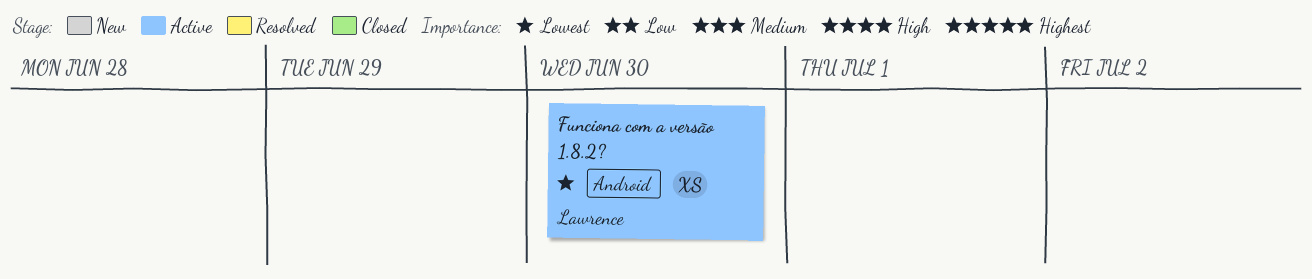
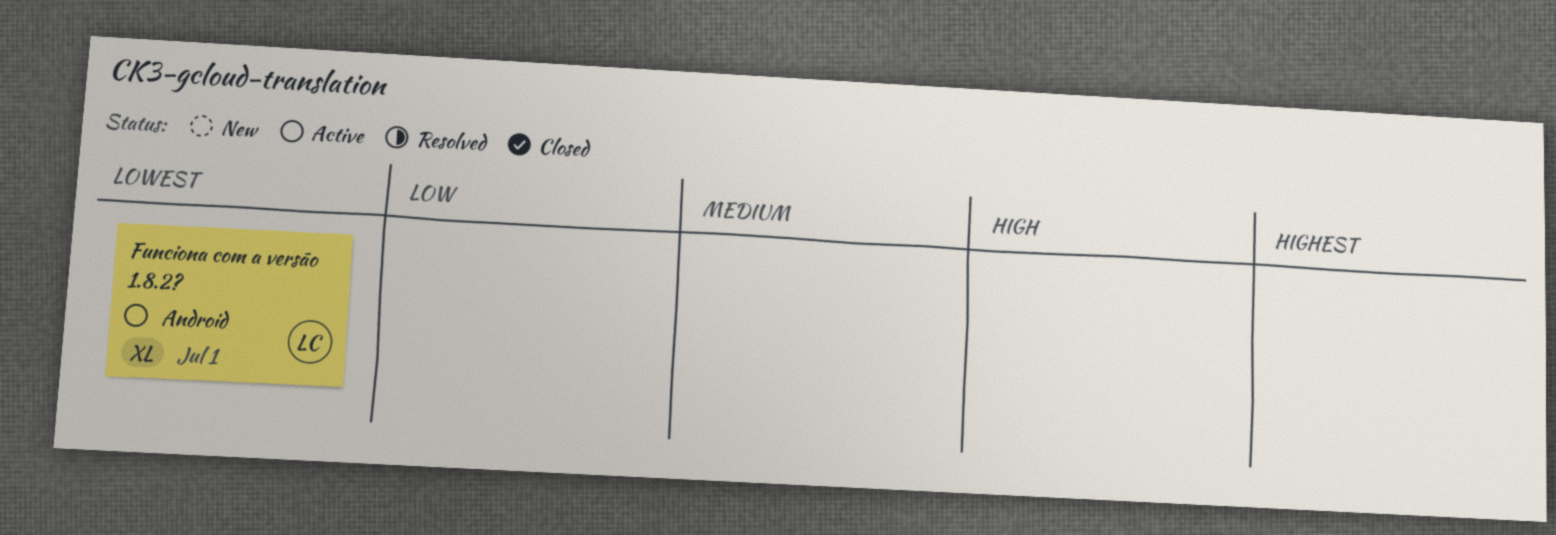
Funciona com a versão 1.8.2?, estimate: XS -> XL
Funciona com a versão 1.8.2?, due: Jun 30 -> Jul 1

